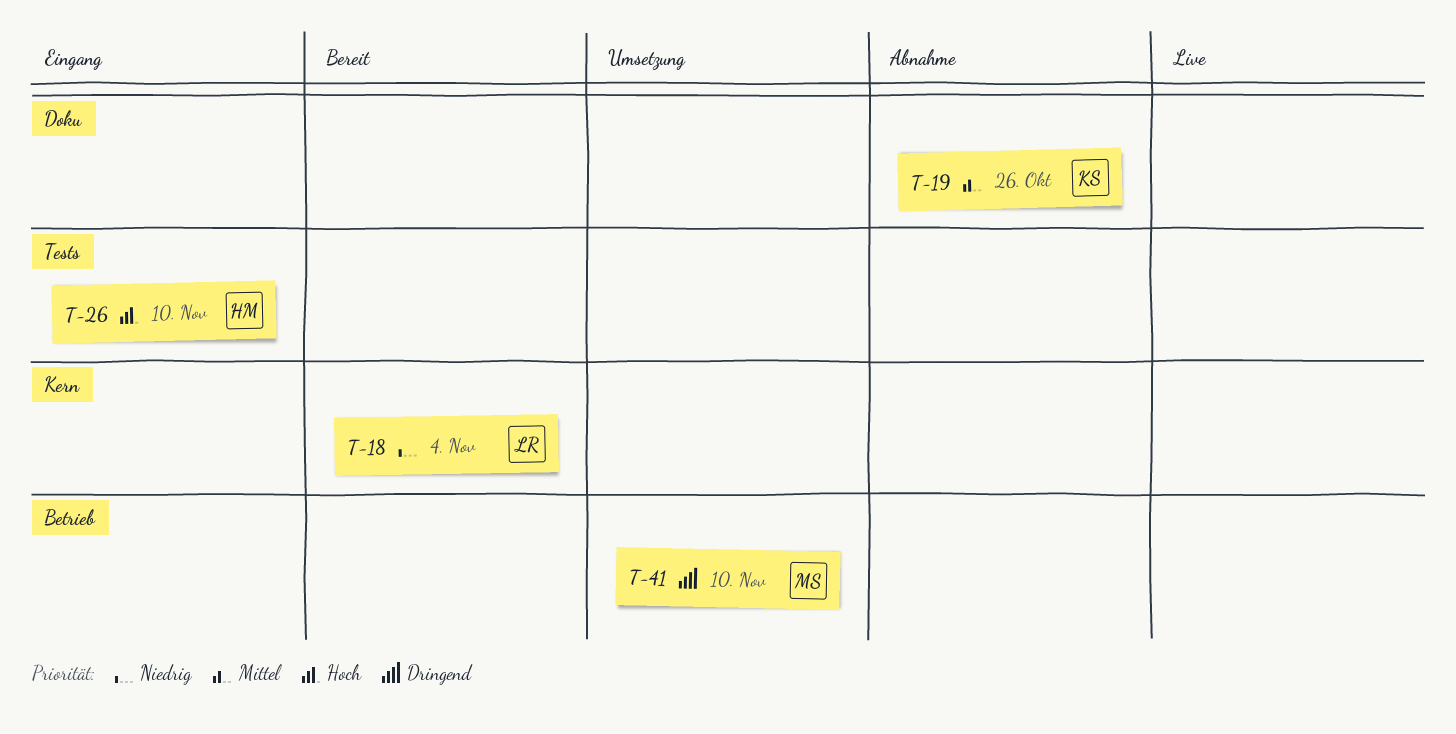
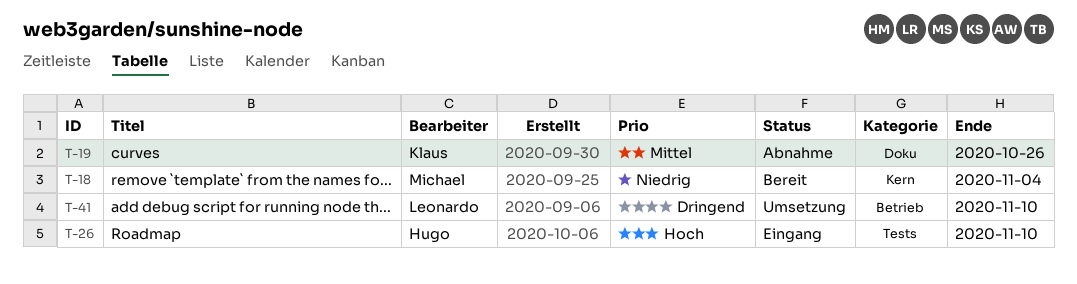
T-18, owner: Leonardo -> Michael
T-41, owner: Michael -> Leonardo

